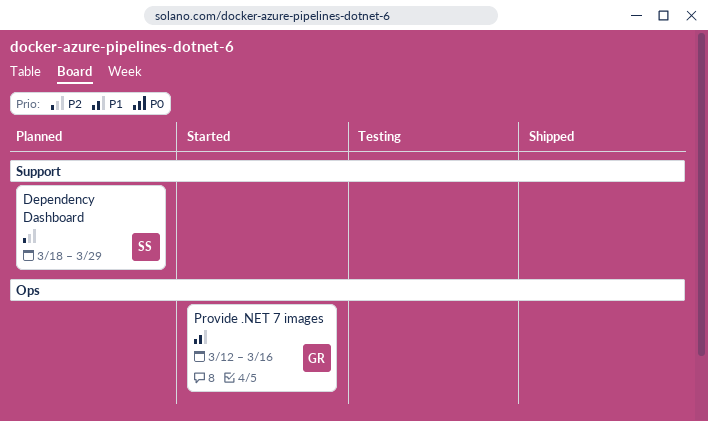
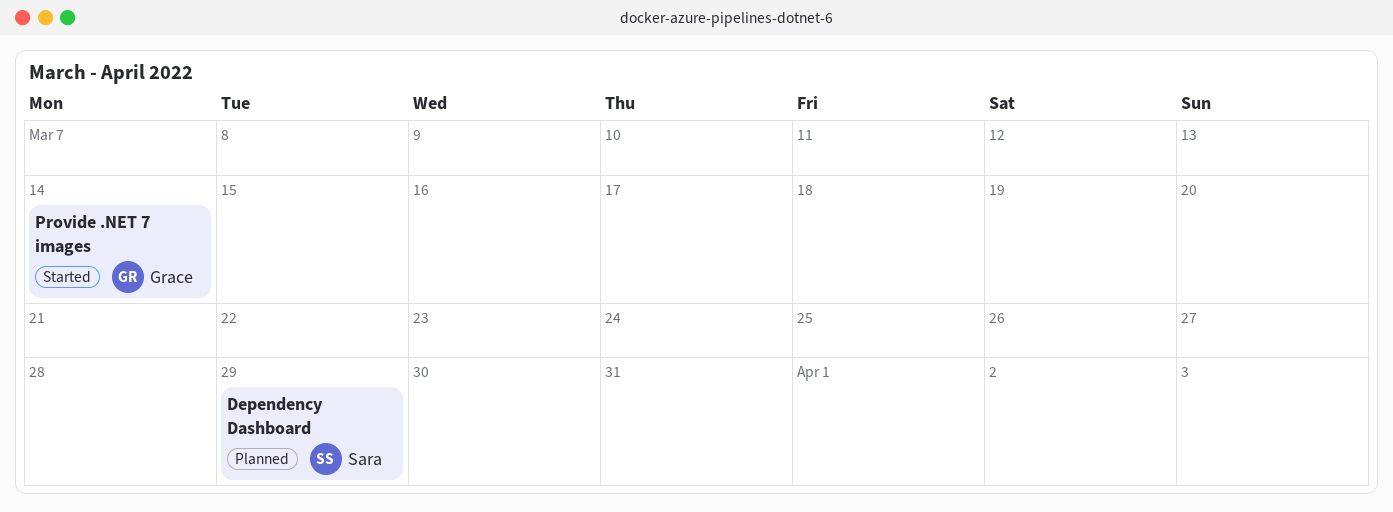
Provide .NET 7 images, due: Mar 16 -> Mar 14

